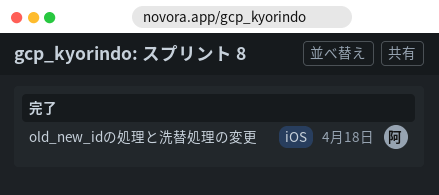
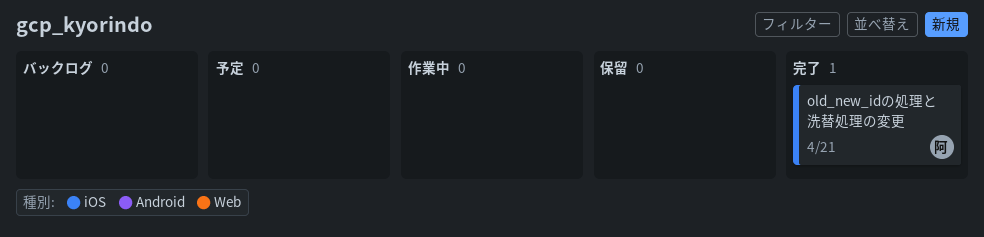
old_new_idの処理と洗替処理の変更, due: Apr 18 -> Apr 21

